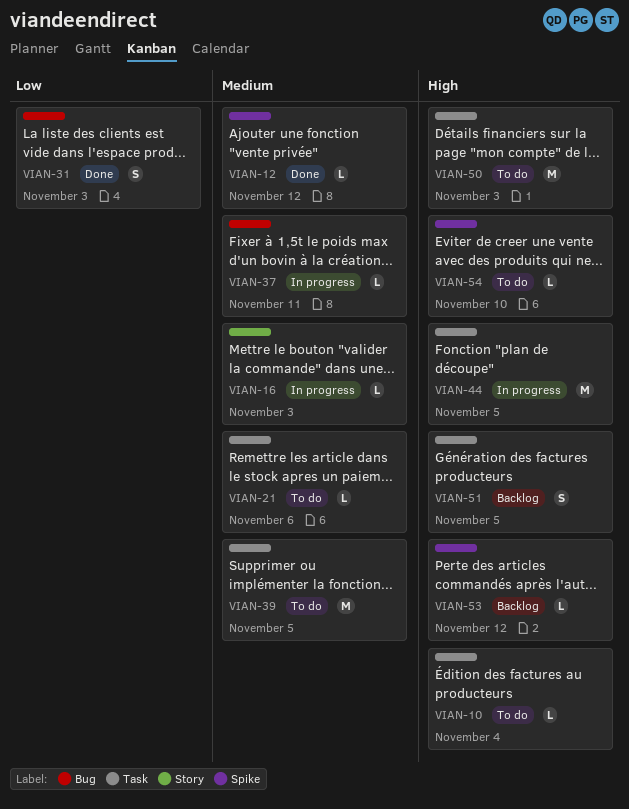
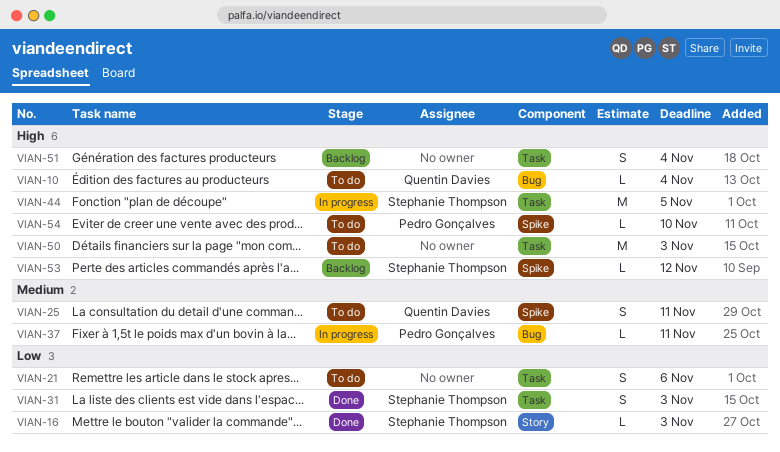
VIAN-10, label: Task -> Bug
VIAN-12: present -> none
VIAN-16, status: In progress -> Done
VIAN-16, priority: Medium -> Low
VIAN-21, priority: Medium -> Low
VIAN-21, estimate: L -> S
VIAN-25: none -> present
VIAN-31, label: Bug -> Task
VIAN-39: present -> none
VIAN-51, due: Nov 5 -> Nov 4

